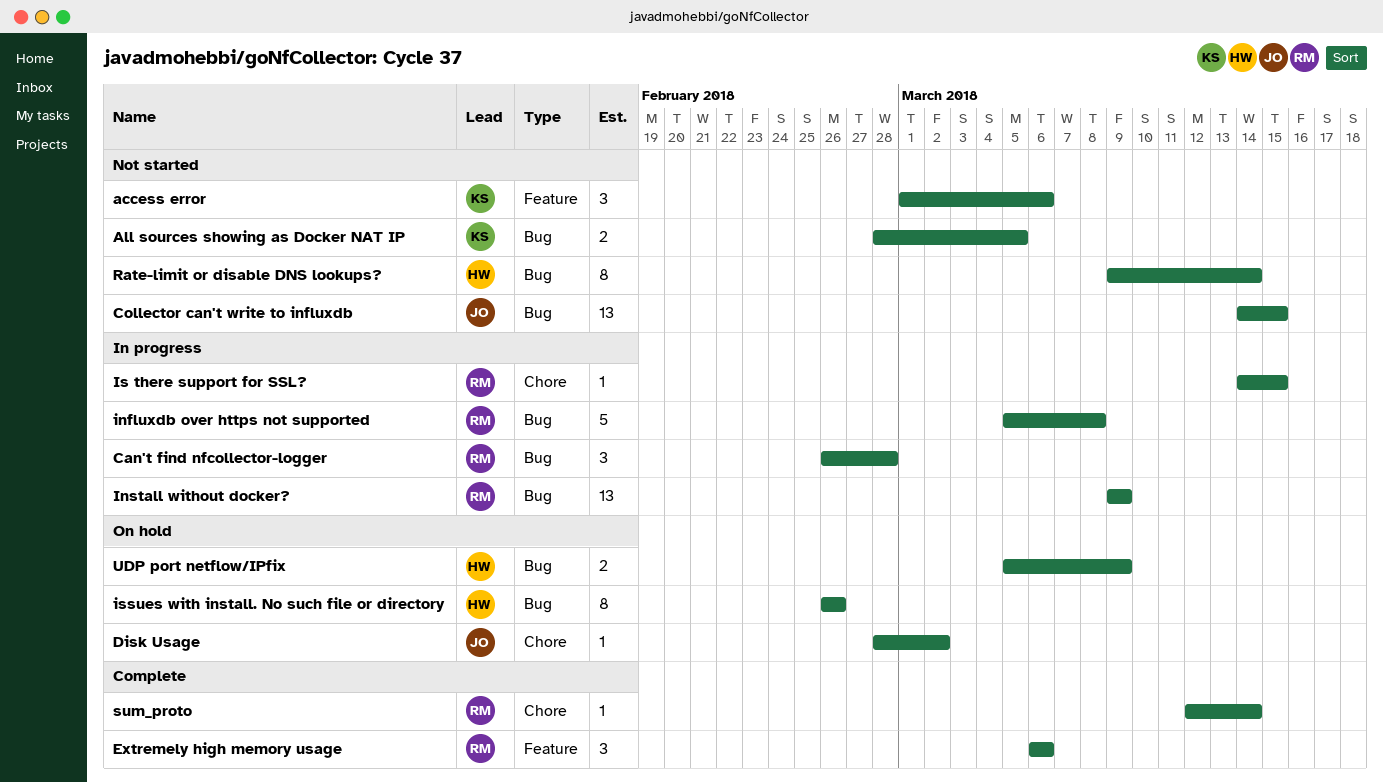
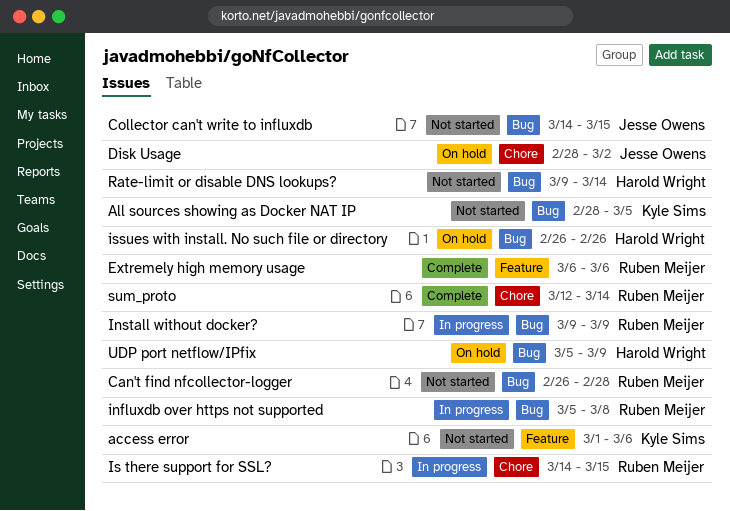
Can't find nfcollector-logger, status: In progress -> Not started

